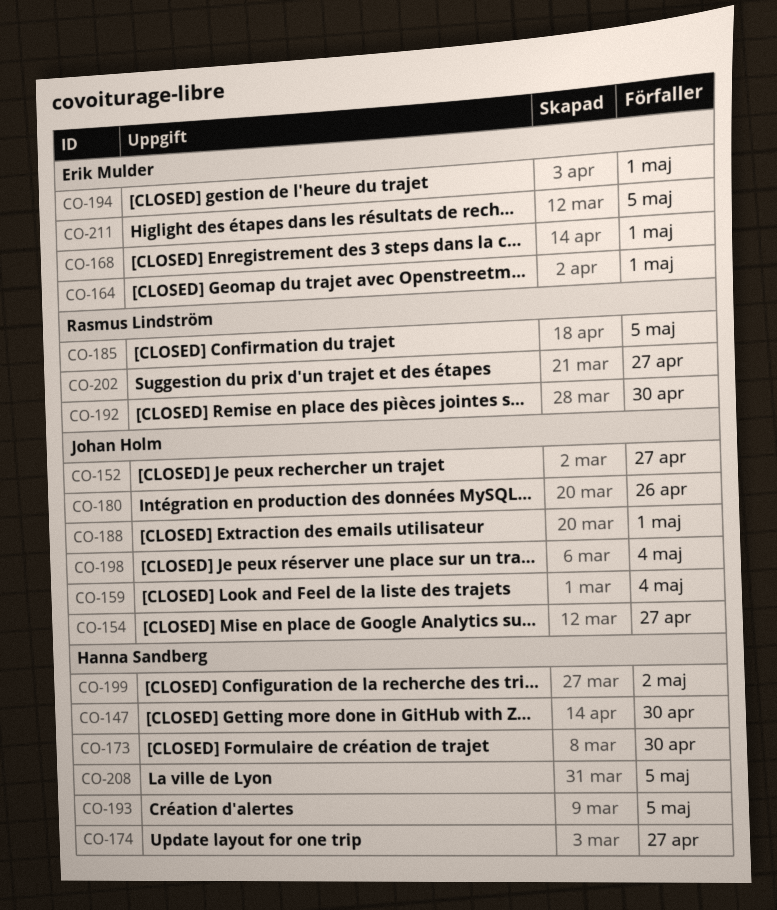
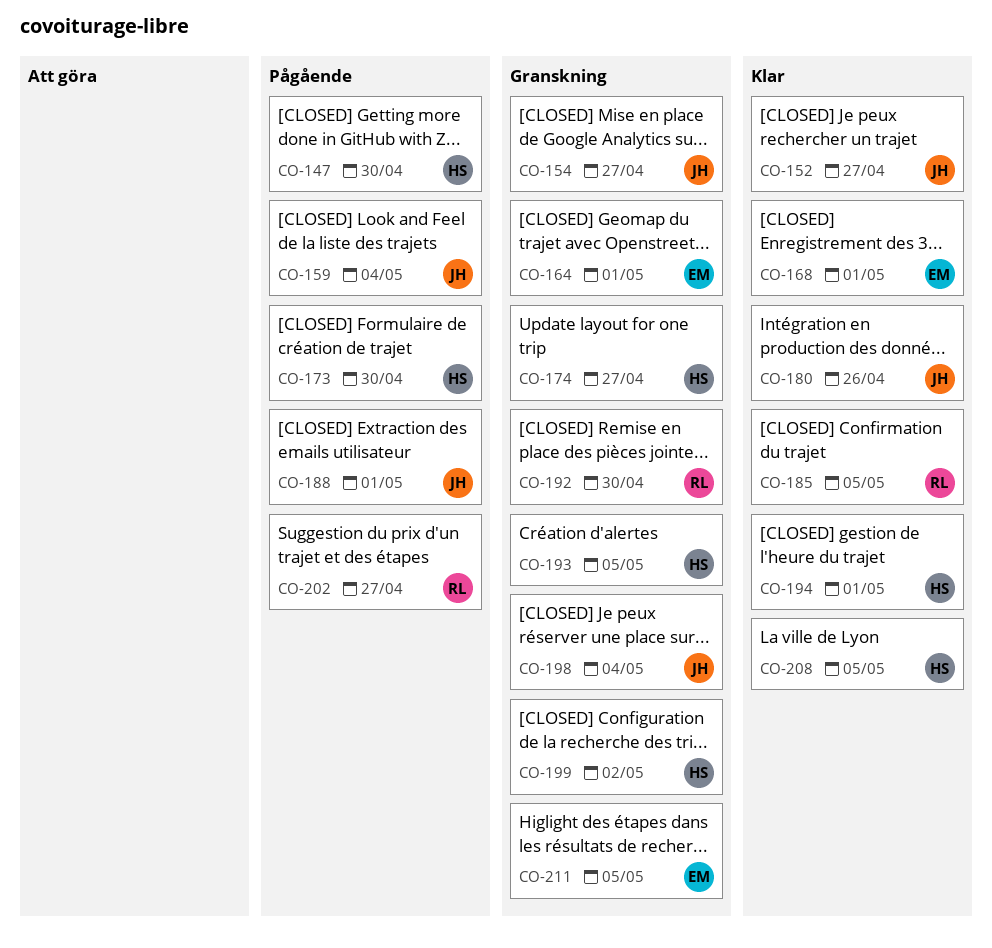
CO-194, owner: Erik Mulder -> Hanna Sandberg

